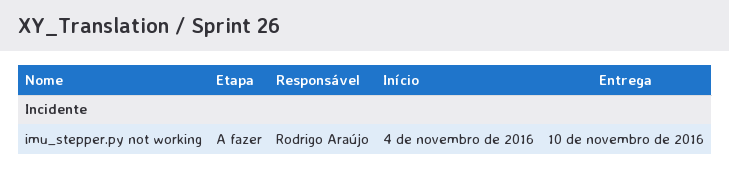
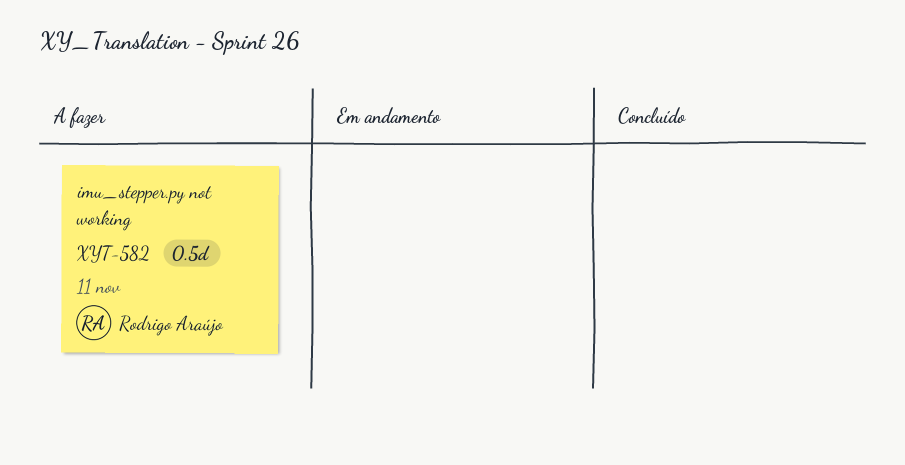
imu_stepper.py not working, due: Nov 10 -> Nov 11

